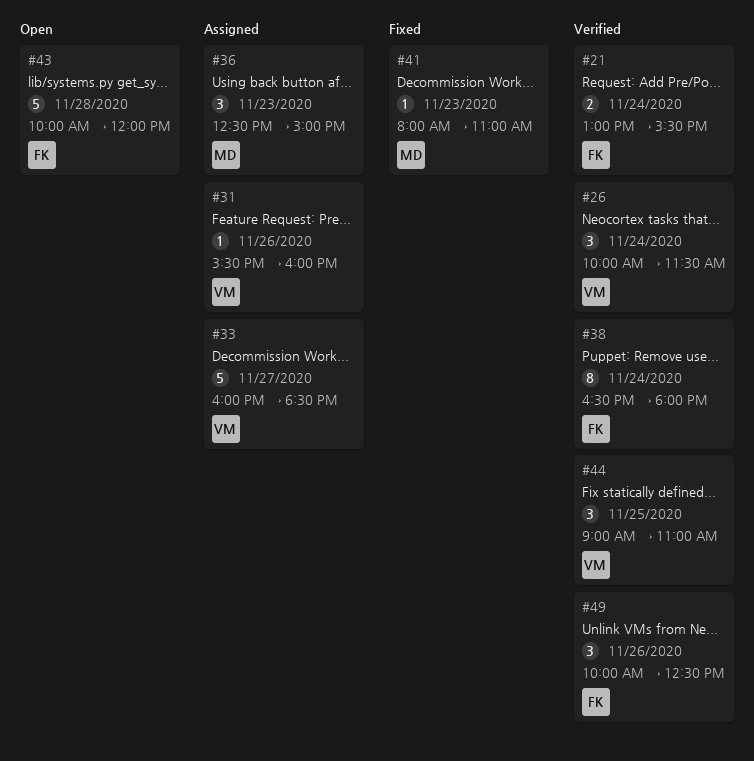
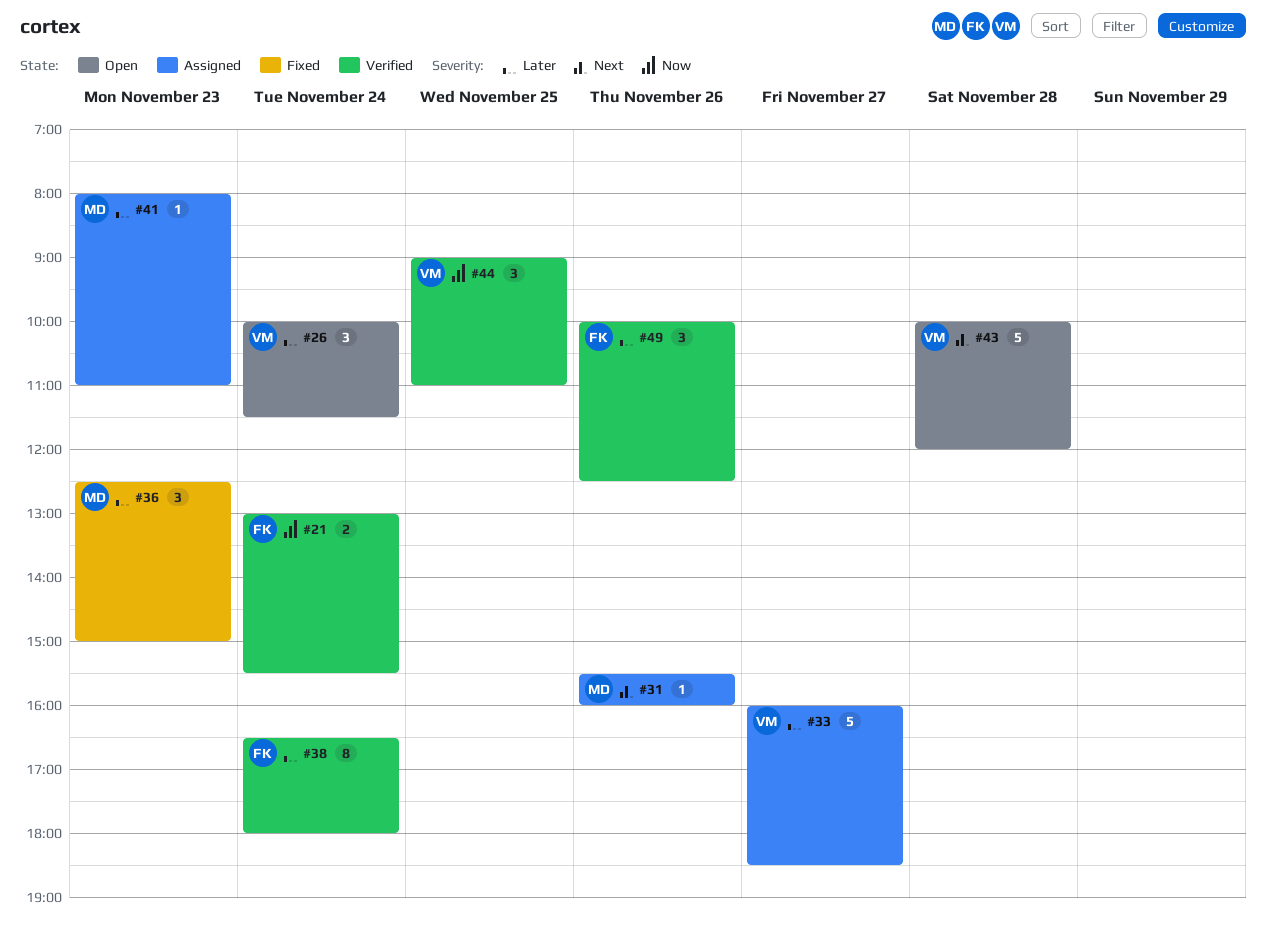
#26, status: Verified -> Open
#31, owner: VM -> MD
#36, status: Assigned -> Fixed
#41, status: Fixed -> Assigned
#43, owner: FK -> VM

